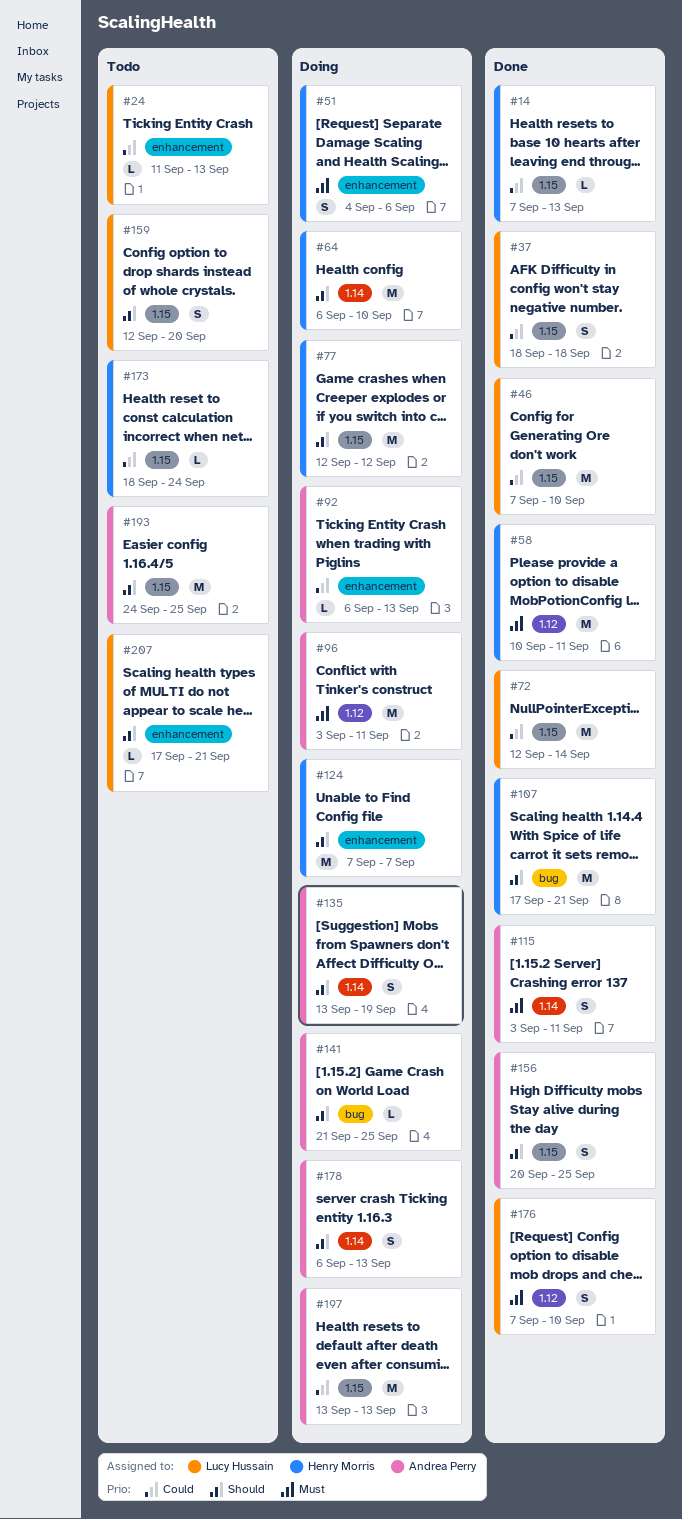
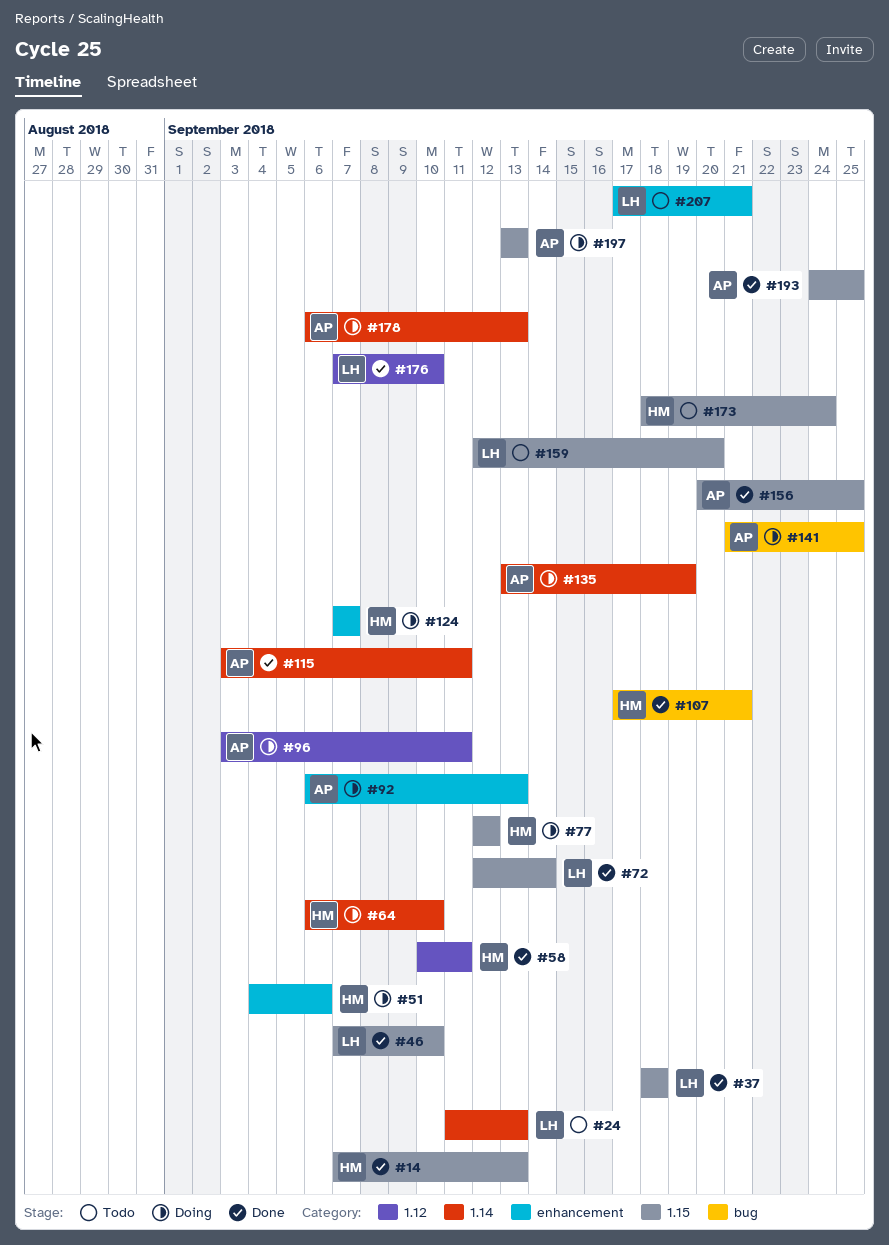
#24, label: enhancement -> 1.14
#193, status: Todo -> Done

